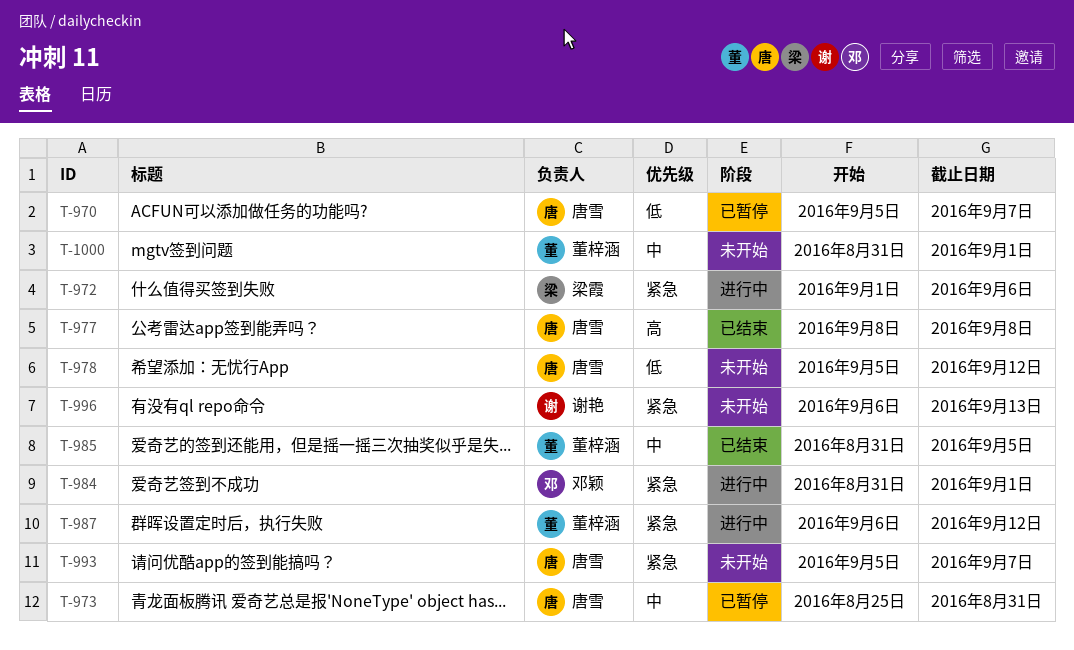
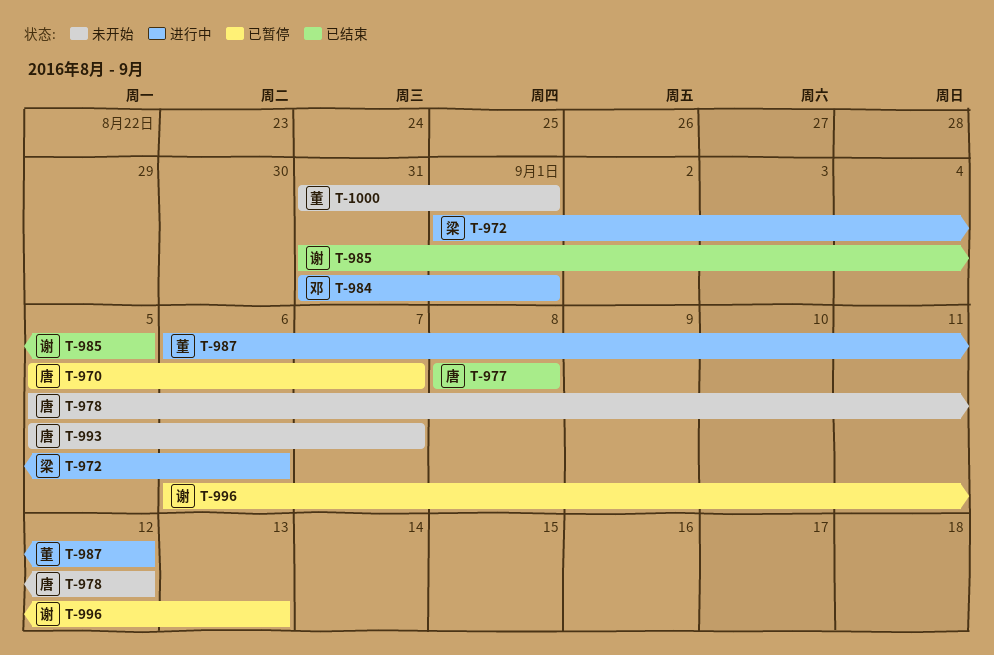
T-973: present -> none
T-985, owner: 董梓涵 -> 谢艳
T-996, status: 未开始 -> 已暂停

